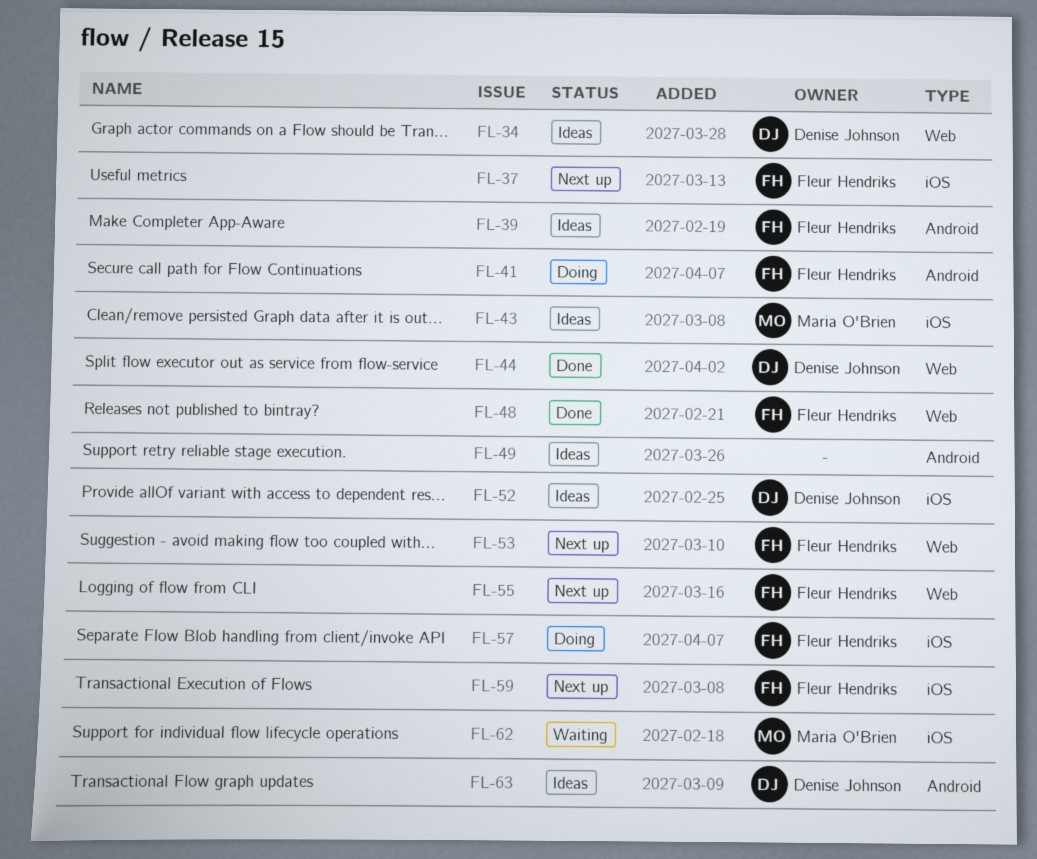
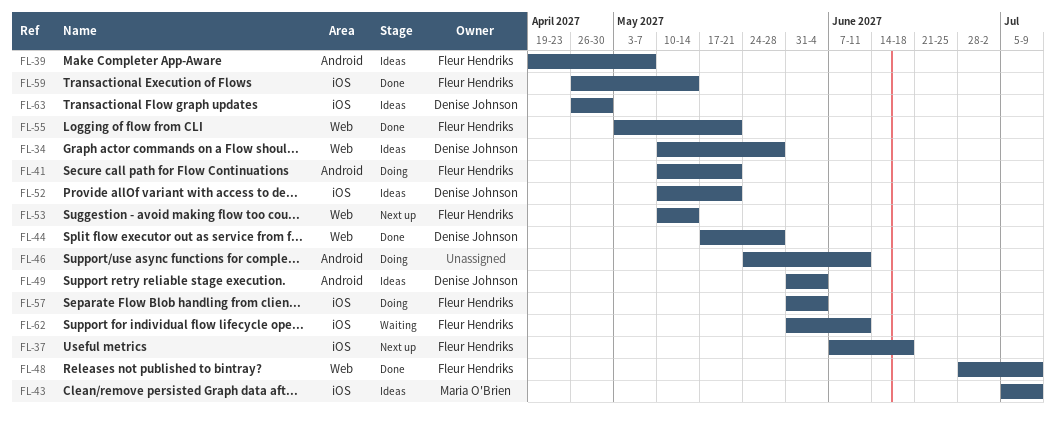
FL-46: none -> present
FL-49, owner: none -> Denise Johnson
FL-55, status: Next up -> Done
FL-59, status: Next up -> Done
FL-62, owner: Maria O'Brien -> Fleur Hendriks
FL-63, label: Android -> iOS

